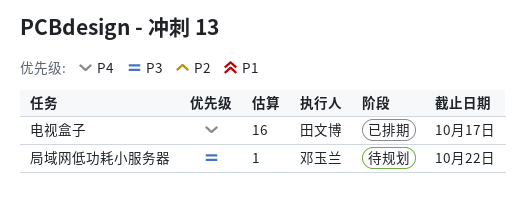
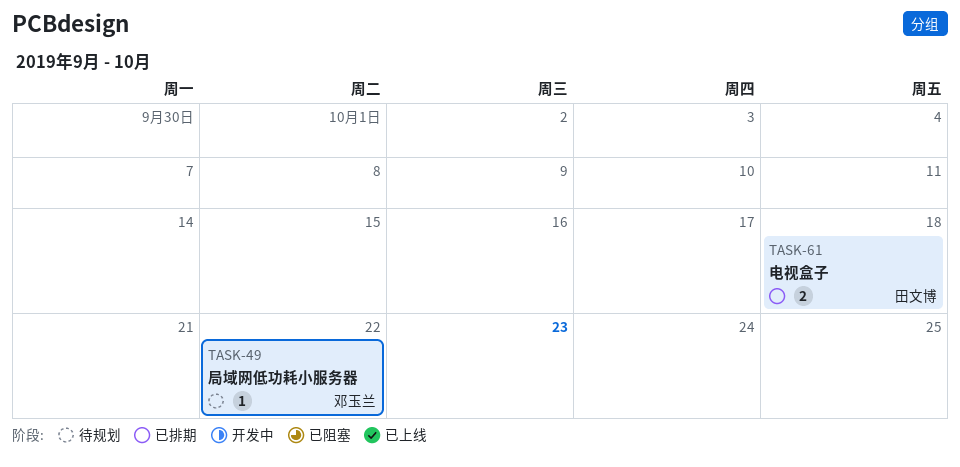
电视盒子, estimate: 16 -> 2
电视盒子, due: Oct 17 -> Oct 18

